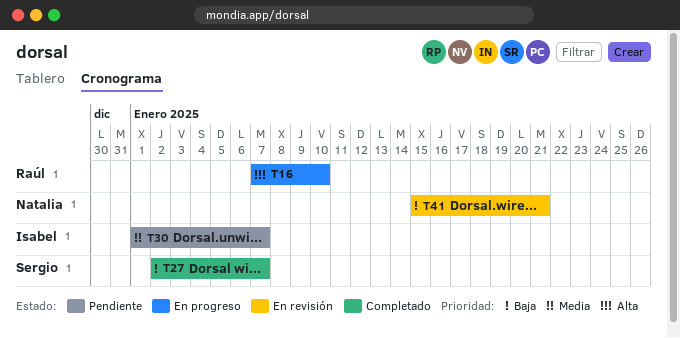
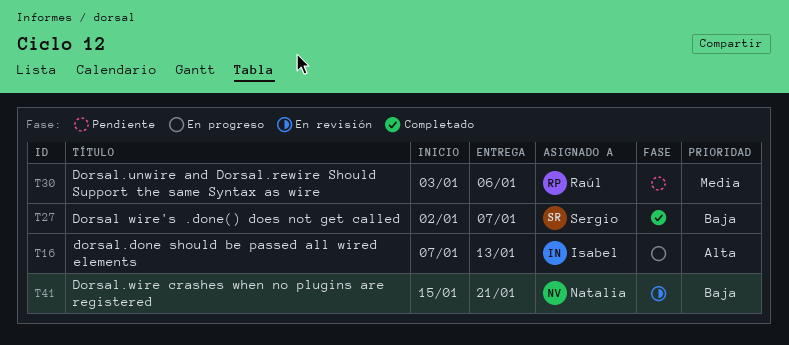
T16, owner: Raúl -> Isabel
T16, due: Jan 10 -> Jan 13
T30, owner: Isabel -> Raúl
T30, start: Jan 1 -> Jan 3
T30, due: Jan 7 -> Jan 6

